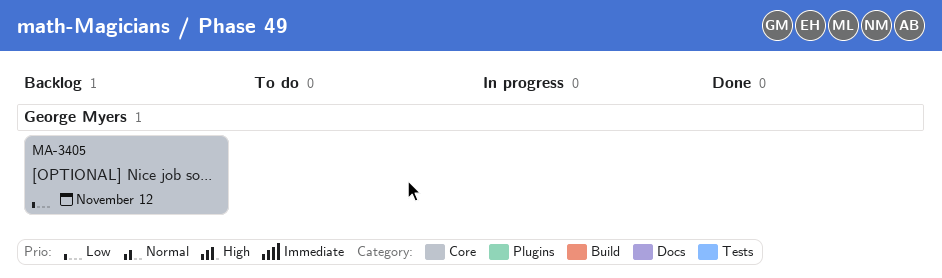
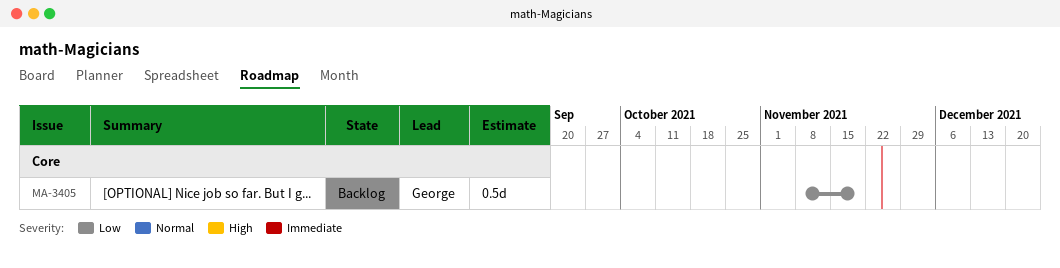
MA-3405, due: Nov 12 -> Nov 19

